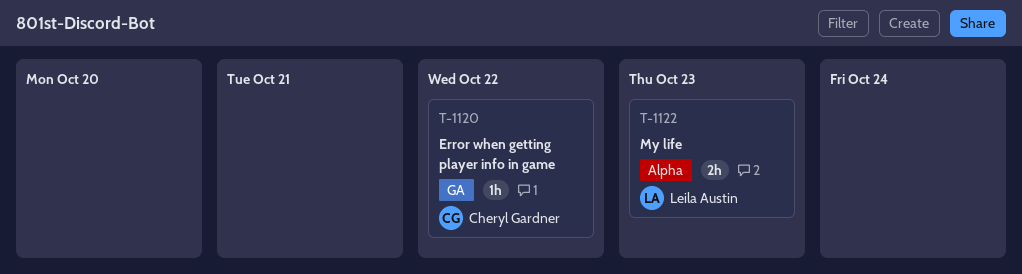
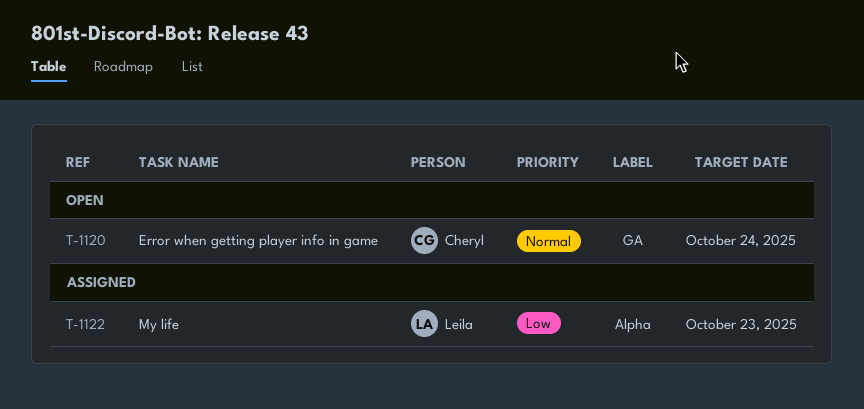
T-1120, due: Oct 22 -> Oct 24

